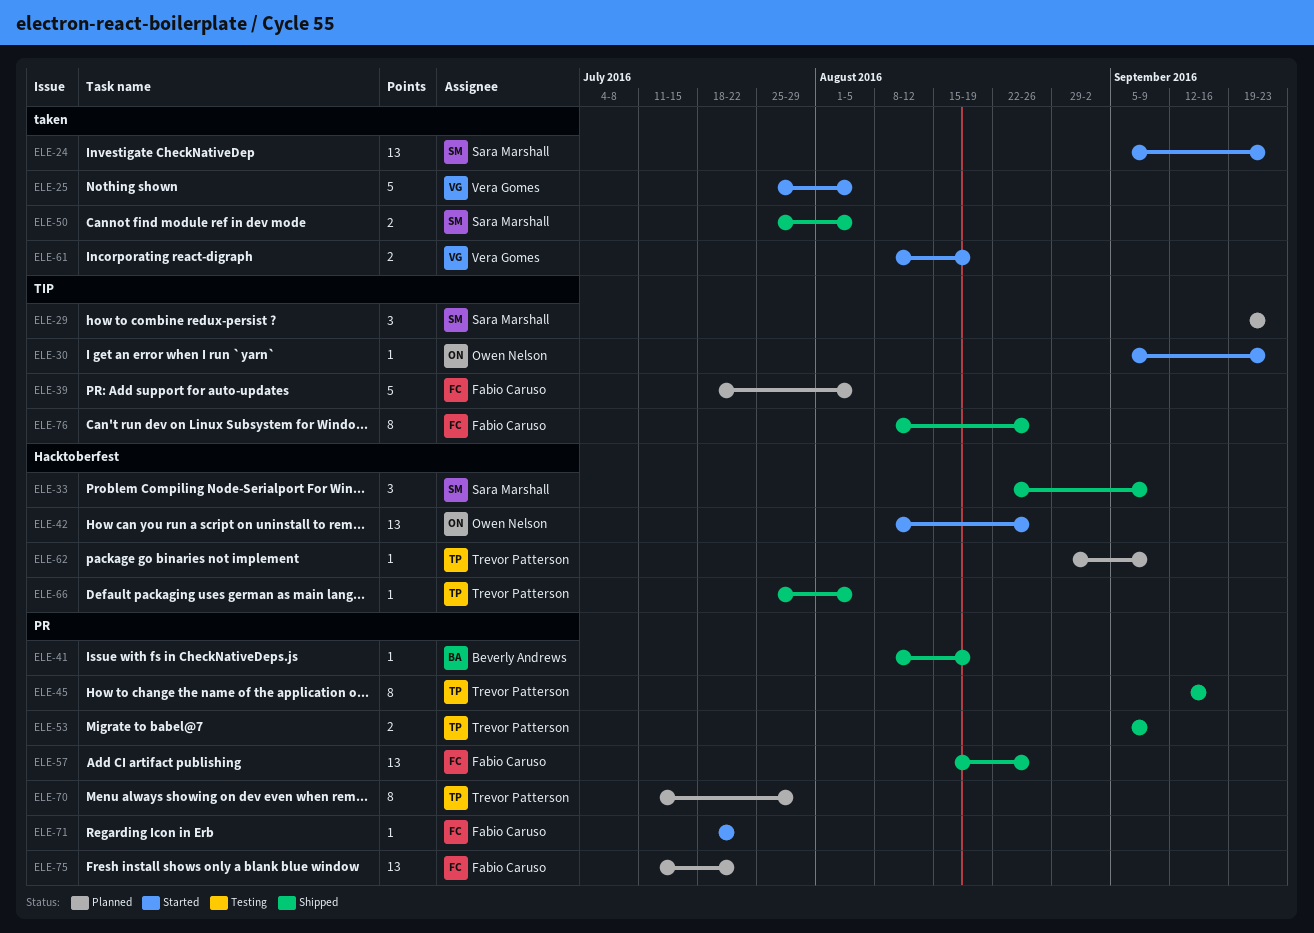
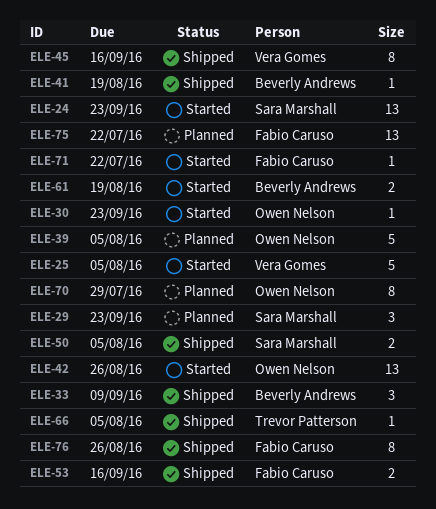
ELE-33, owner: Sara Marshall -> Beverly Andrews
ELE-39, owner: Fabio Caruso -> Owen Nelson
ELE-45, owner: Trevor Patterson -> Vera Gomes
ELE-53, owner: Trevor Patterson -> Fabio Caruso
ELE-53, due: Sep 9 -> Sep 16
ELE-57: present -> none
ELE-61, owner: Vera Gomes -> Beverly Andrews
ELE-62: present -> none
ELE-70, owner: Trevor Patterson -> Owen Nelson

